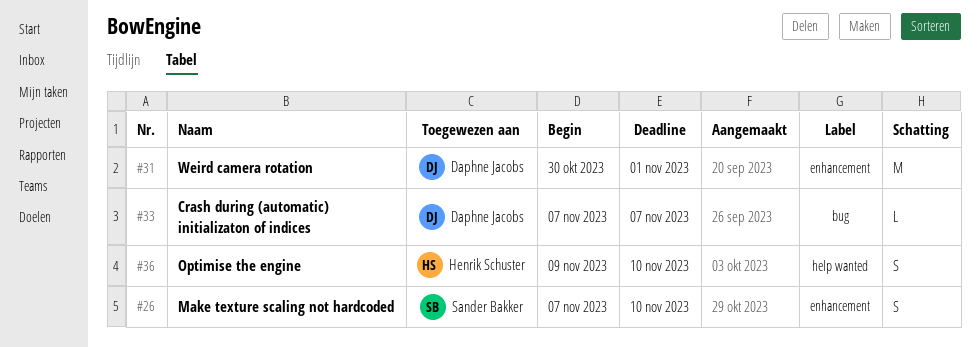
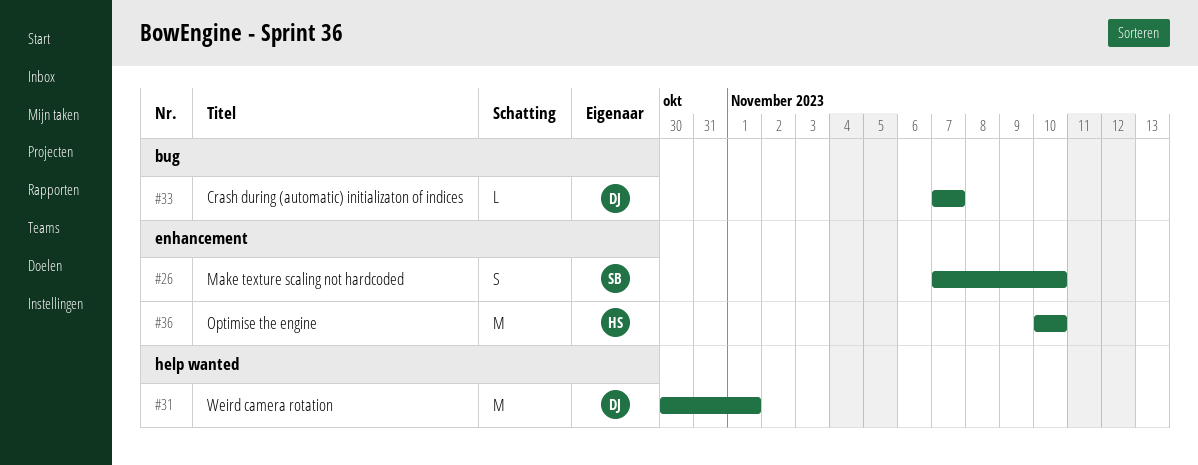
#31, label: enhancement -> help wanted
#36, label: help wanted -> enhancement
#36, estimate: S -> M
#36, start: Nov 9 -> Nov 10

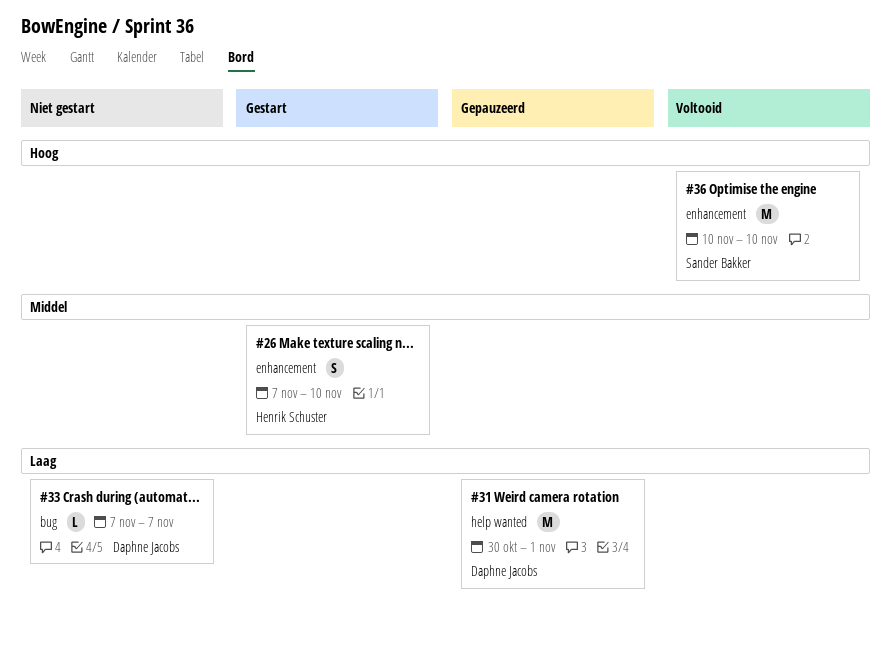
#26, owner: Sander Bakker -> Henrik Schuster
#36, owner: Henrik Schuster -> Sander Bakker

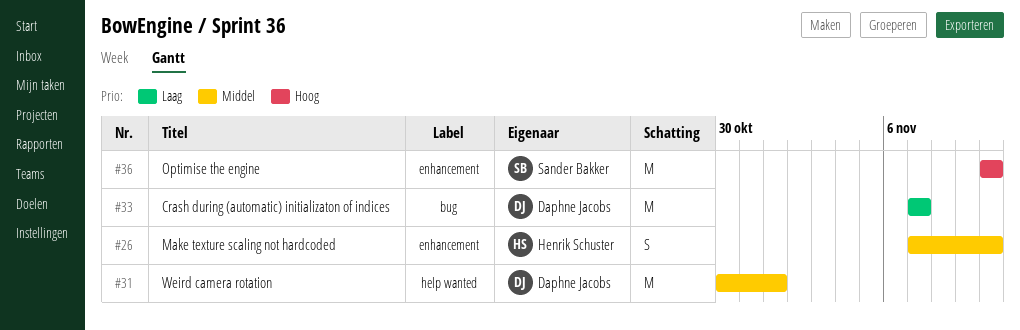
#31, priority: Laag -> Middel
#33, estimate: L -> M

